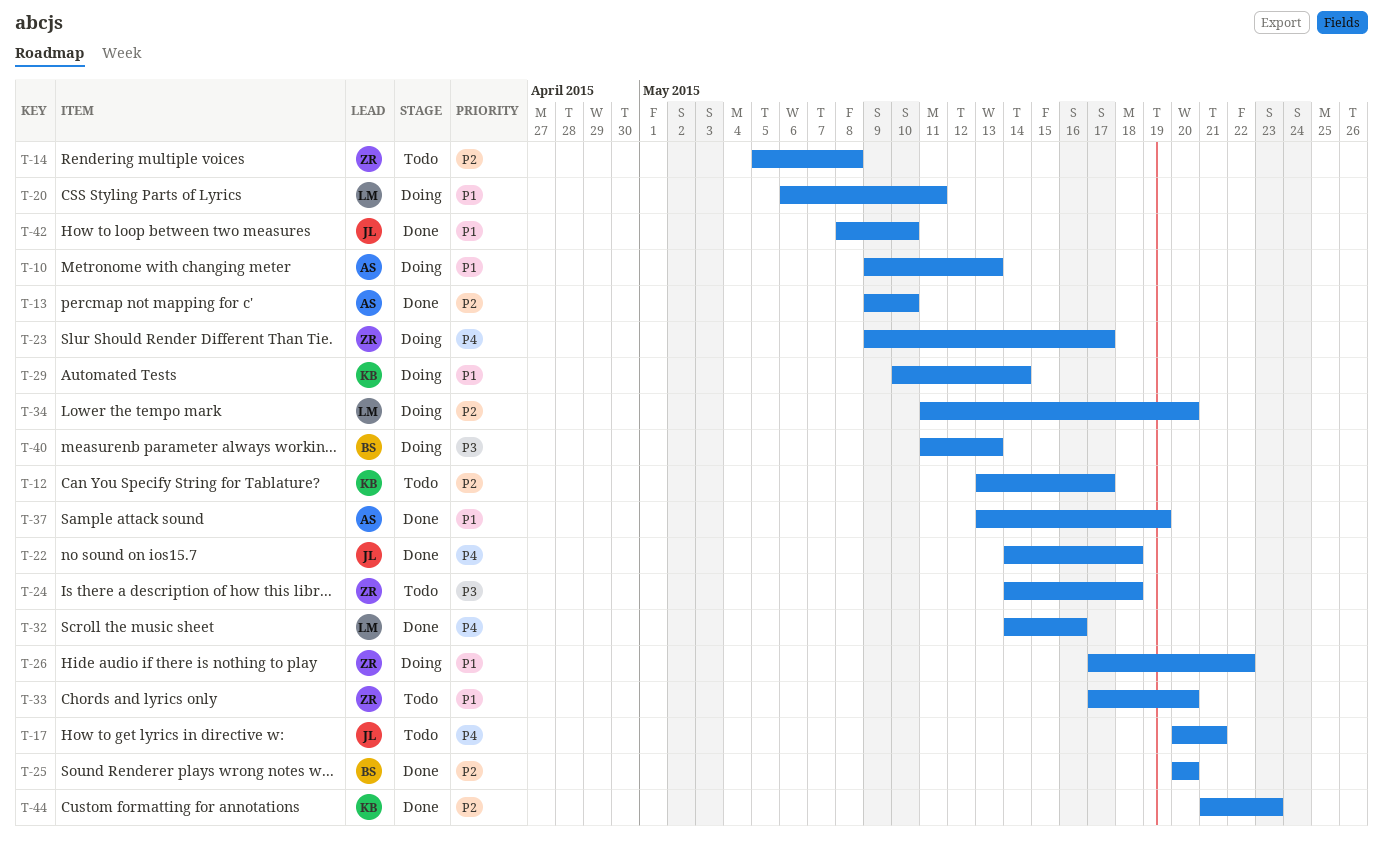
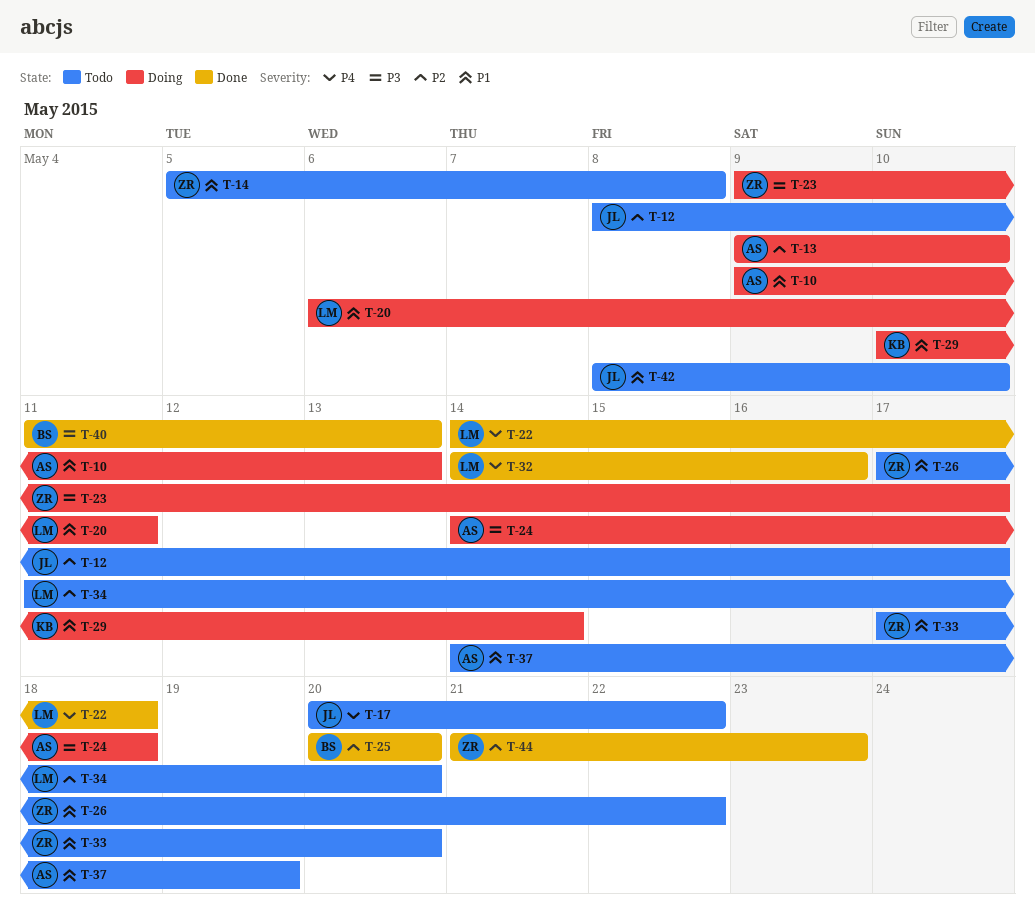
T-12, owner: KB -> JL
T-12, start: May 13 -> May 8
T-13, status: Done -> Doing
T-14, priority: P2 -> P1
T-17, due: May 21 -> May 22
T-22, owner: JL -> LM
T-23, priority: P4 -> P3
T-24, status: Todo -> Doing
T-24, owner: ZR -> AS
T-26, status: Doing -> Todo
T-34, status: Doing -> Todo
T-37, status: Done -> Todo
T-37, start: May 13 -> May 14
T-40, status: Doing -> Done
T-42, status: Done -> Todo
T-44, owner: KB -> ZR

